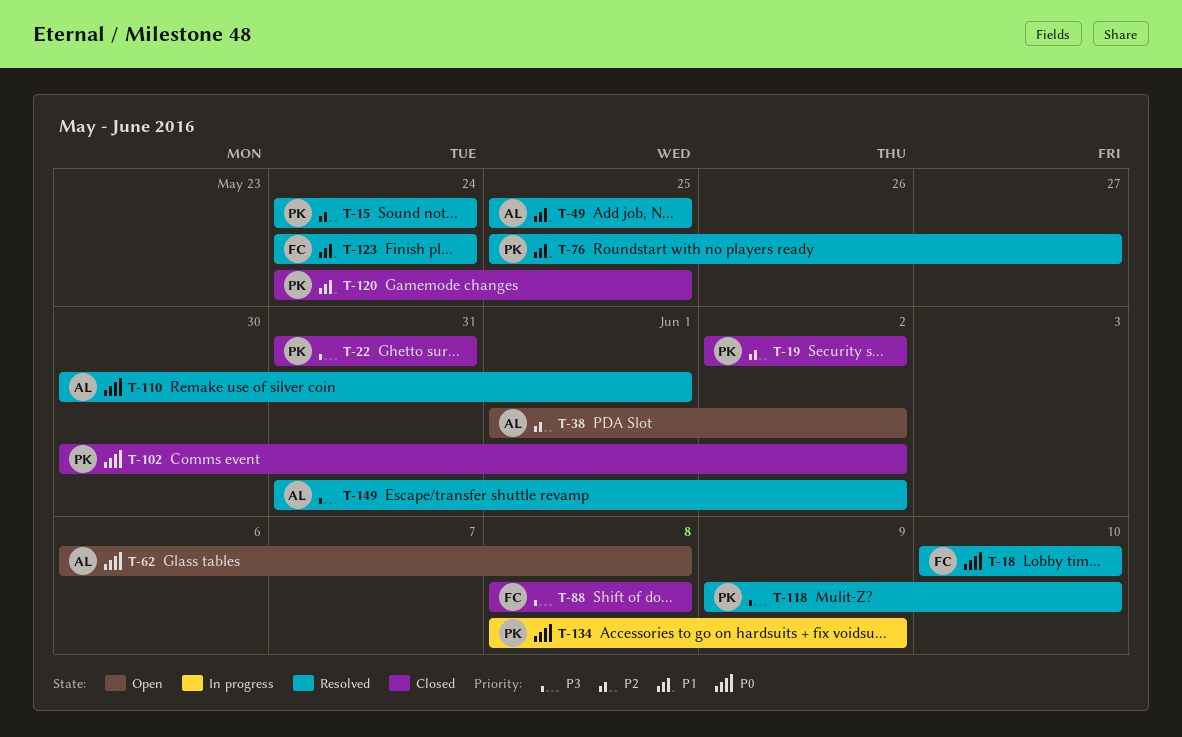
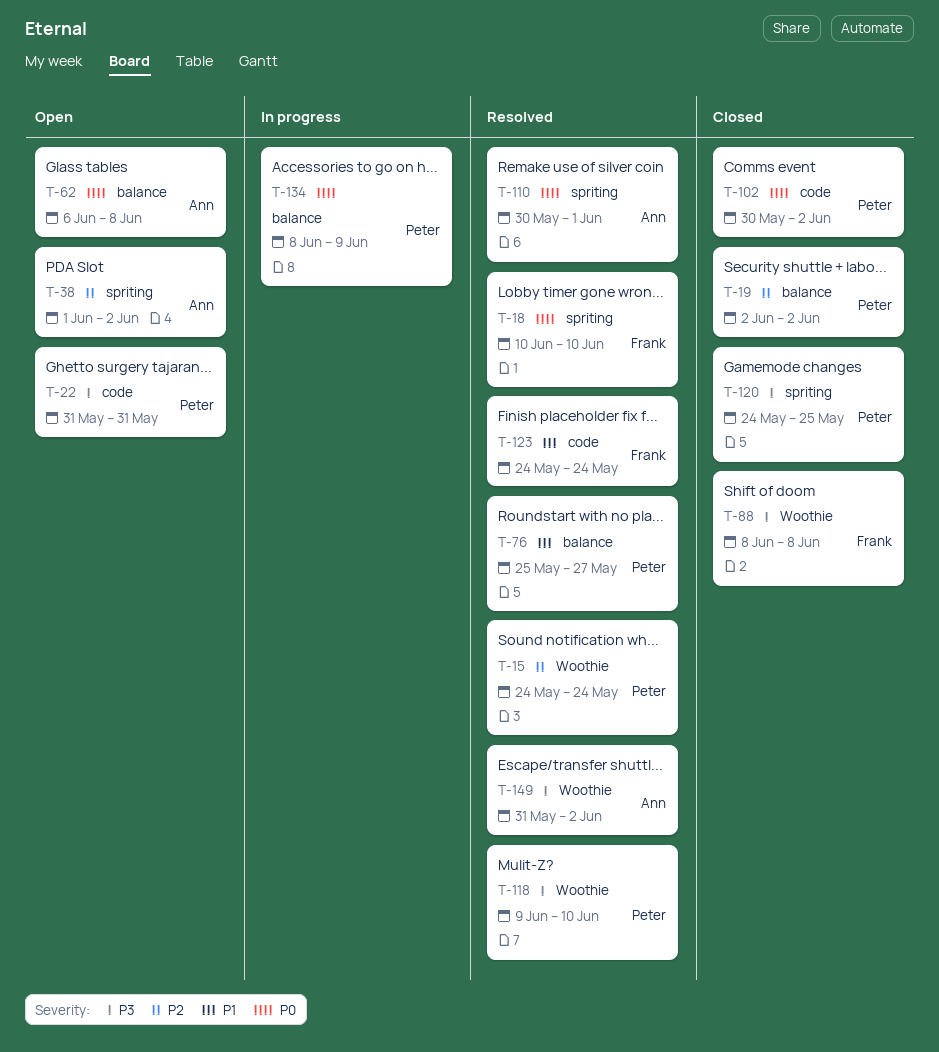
T-22, status: Closed -> Open
T-49: present -> none
T-120, priority: P1 -> P3

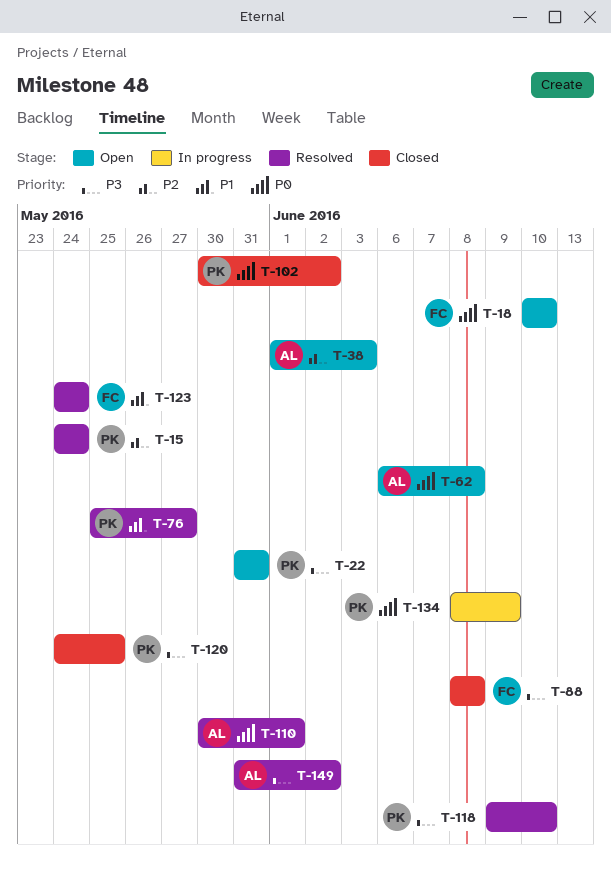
T-18, status: Resolved -> Open
T-19: present -> none
T-38, due: Jun 2 -> Jun 3

